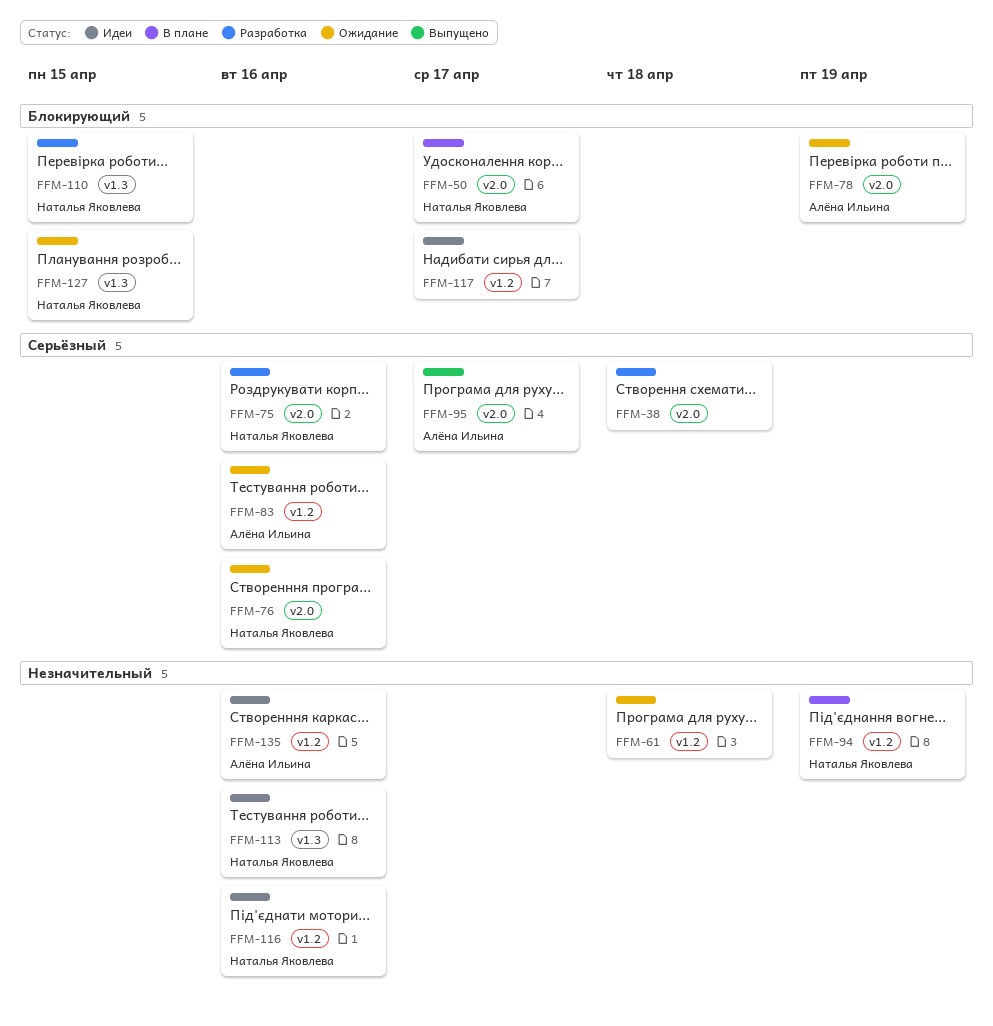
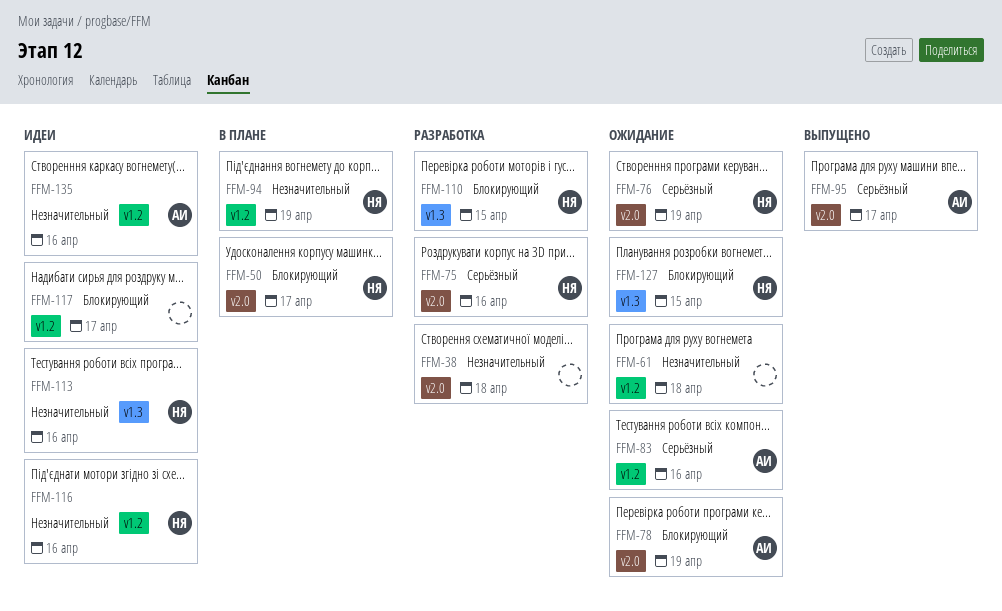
FFM-38, priority: Серьёзный -> Незначительный
FFM-76, due: Apr 16 -> Apr 19

